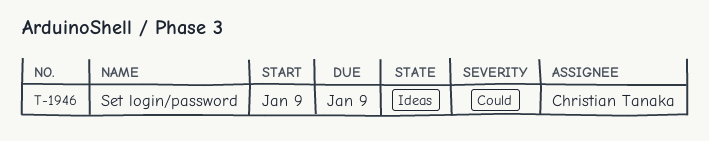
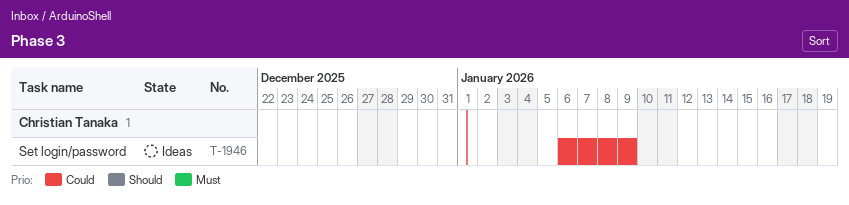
T-1946, start: Jan 9 -> Jan 6

